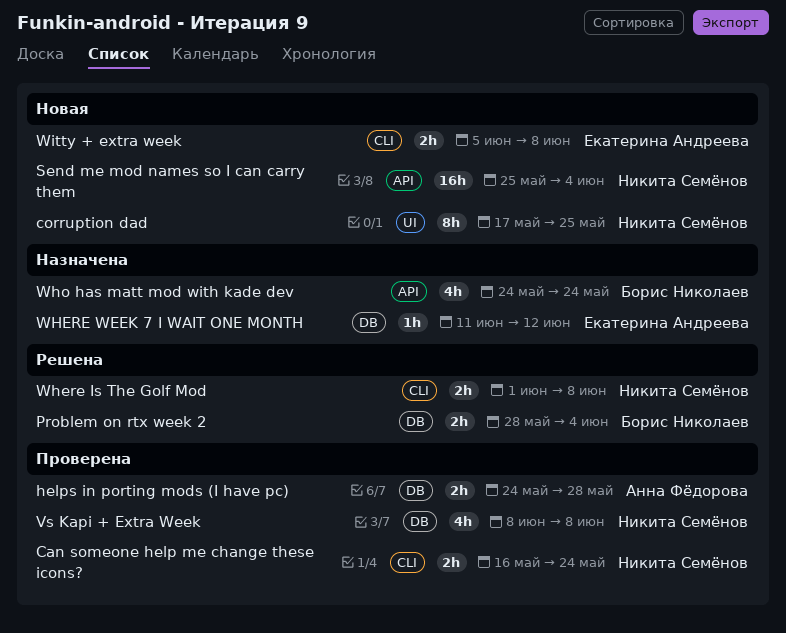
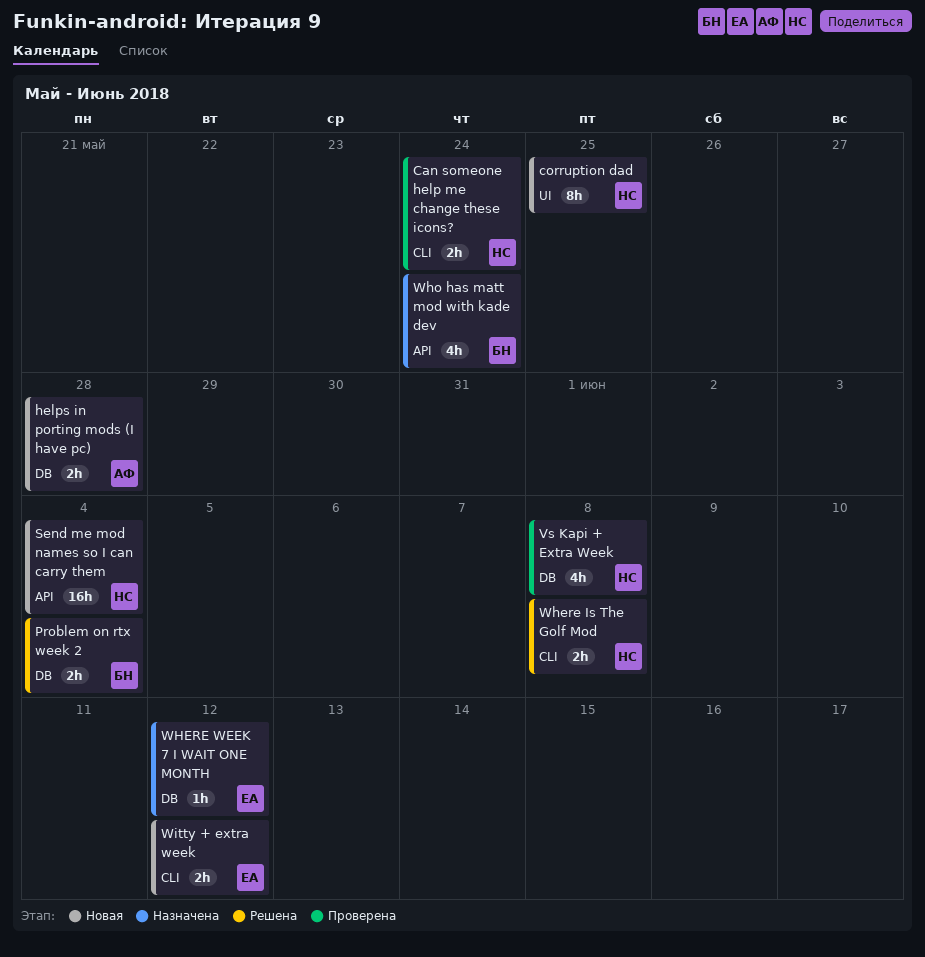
helps in porting mods (I have pc), status: Проверена -> Новая
Witty + extra week, due: Jun 8 -> Jun 12

